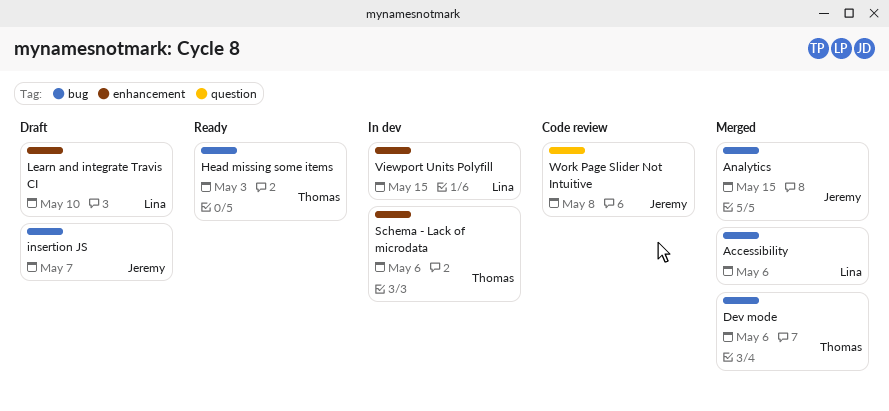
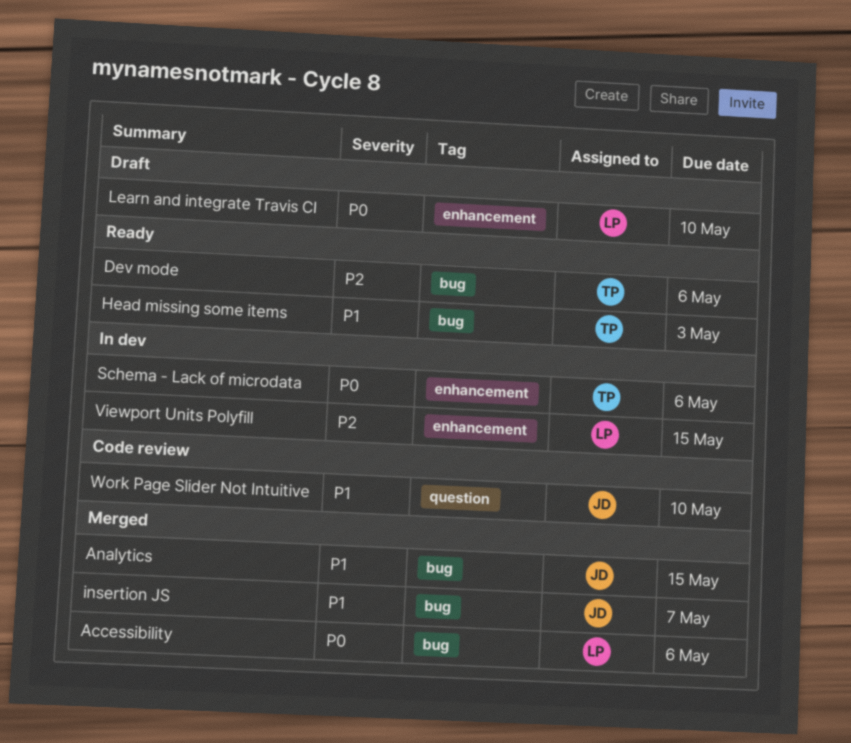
Dev mode, status: Merged -> Ready
insertion JS, status: Draft -> Merged
Work Page Slider Not Intuitive, due: May 8 -> May 10

